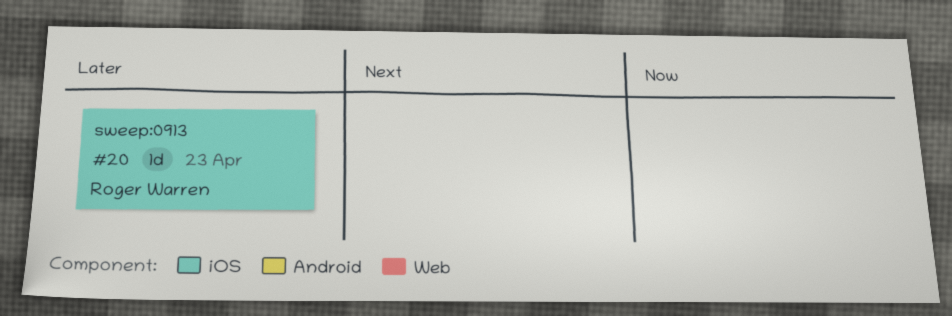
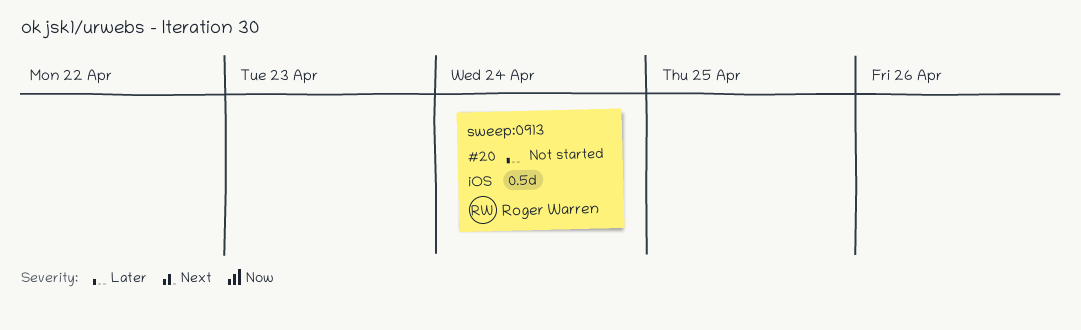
#20, estimate: 1d -> 0.5d
#20, due: Apr 23 -> Apr 24

